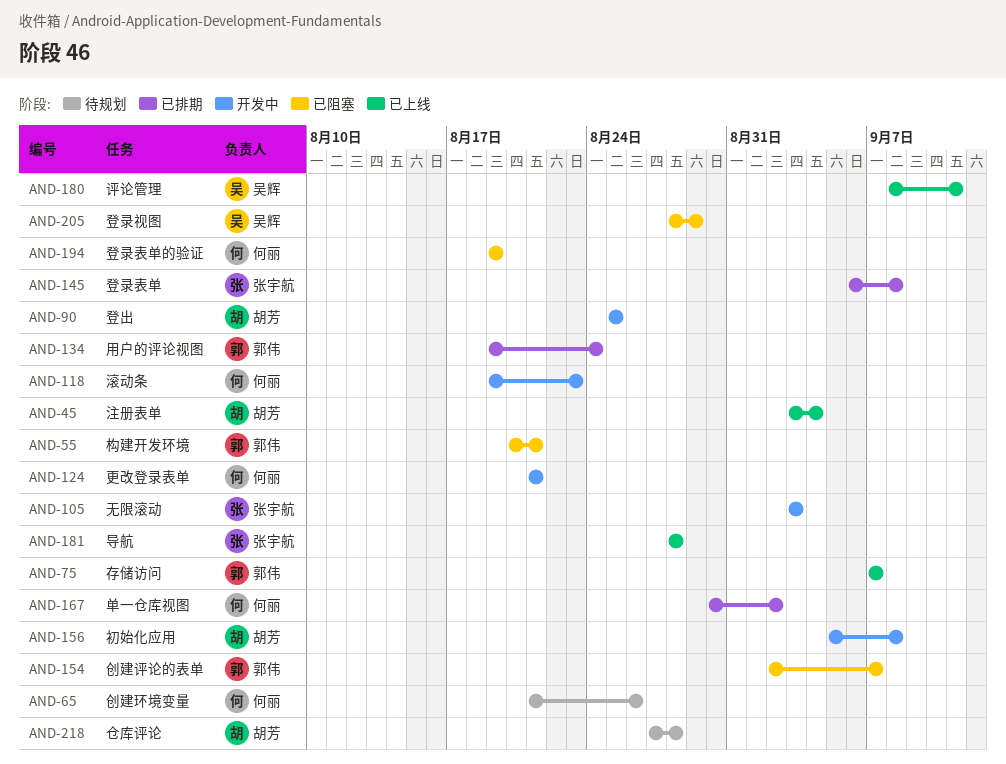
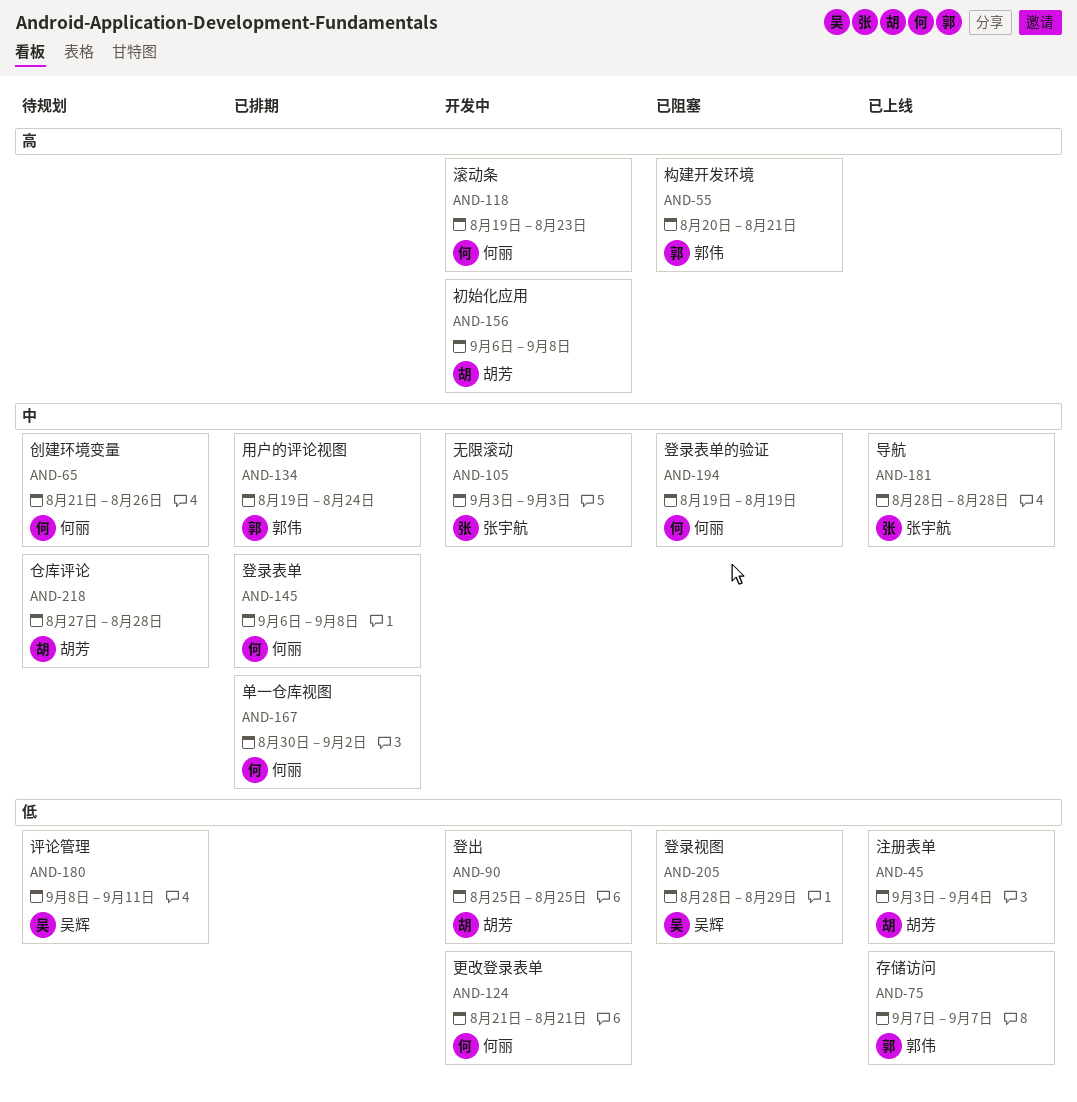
AND-145, owner: 张宇航 -> 何丽
AND-154: present -> none
AND-156, start: Sep 5 -> Sep 6
AND-180, status: 已上线 -> 待规划

